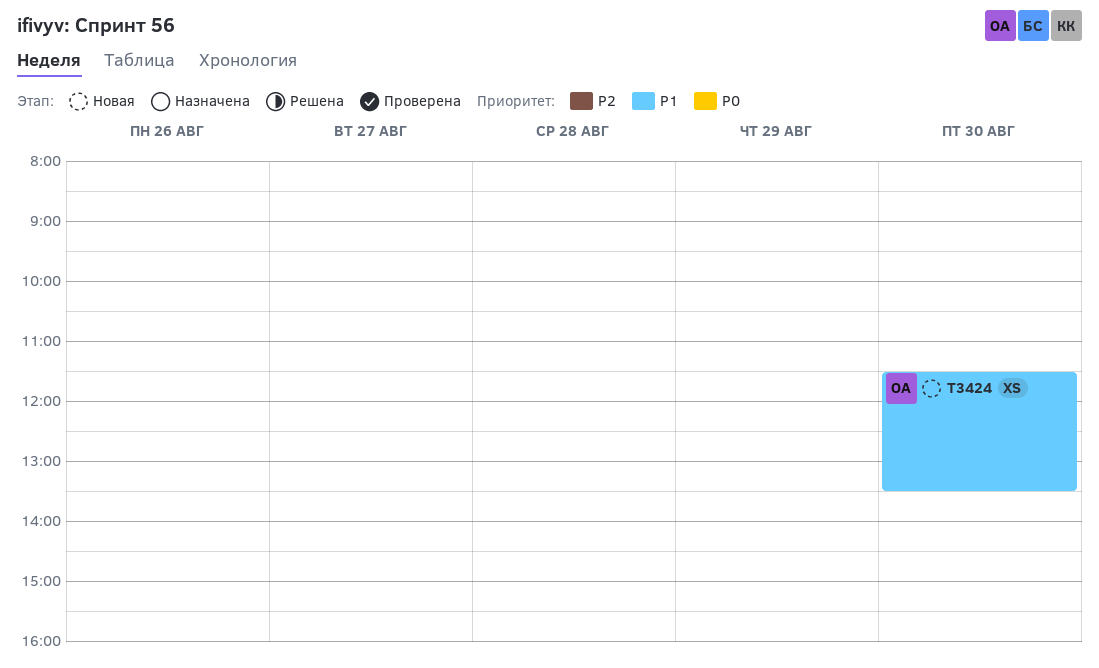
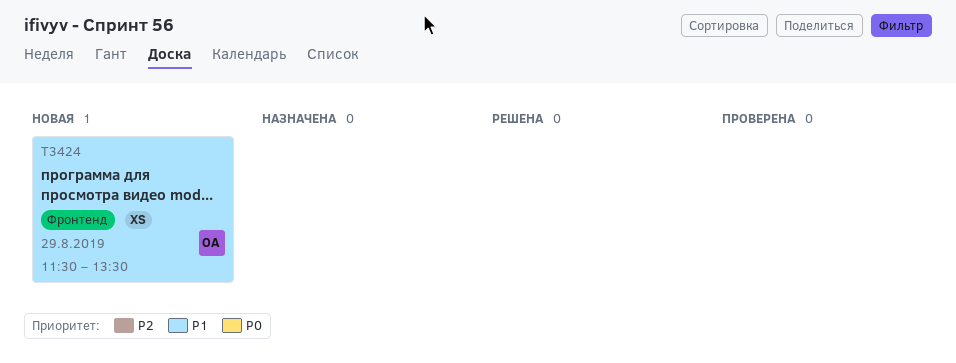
T3424, day: Aug 30 -> Aug 29

